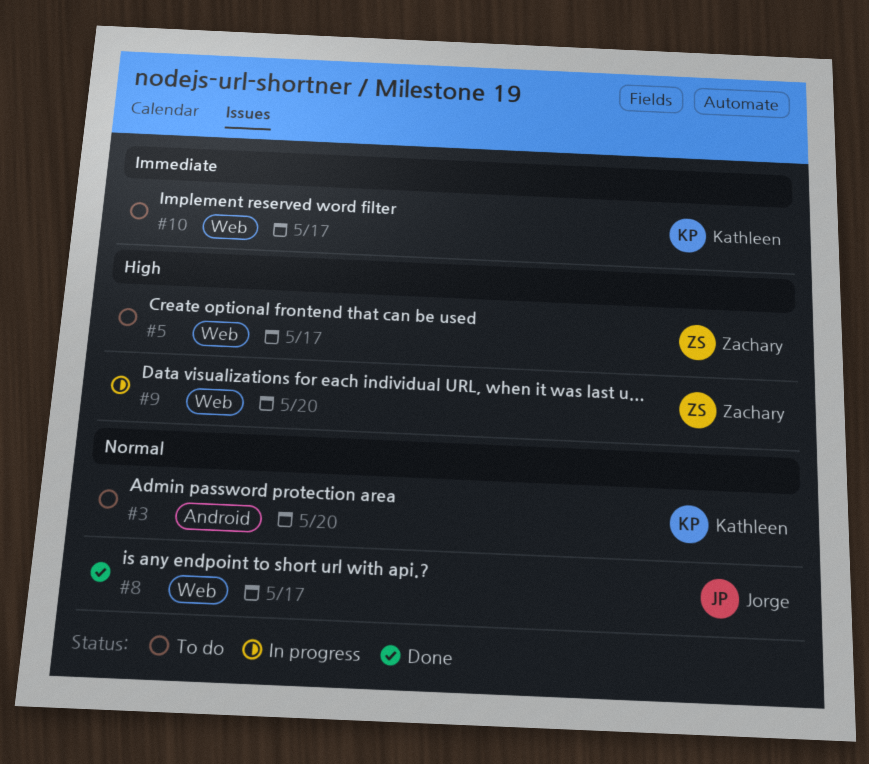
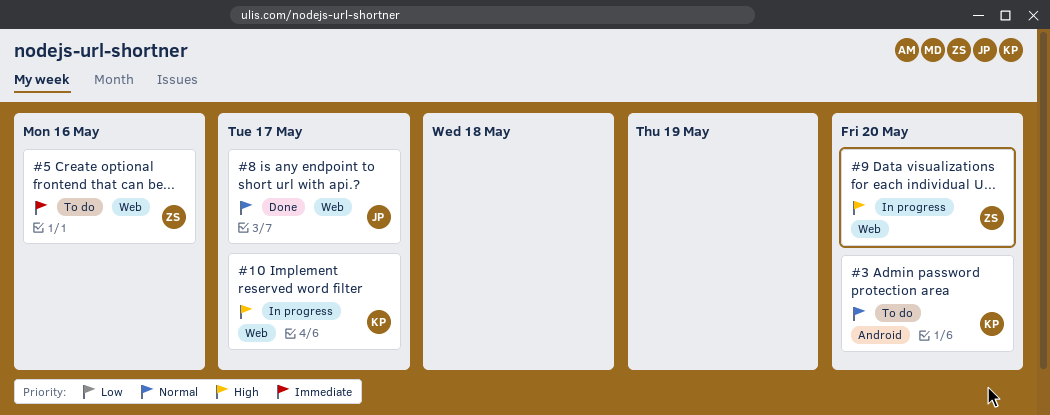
#5, priority: High -> Immediate
#5, due: May 17 -> May 16
#10, status: To do -> In progress
#10, priority: Immediate -> High

